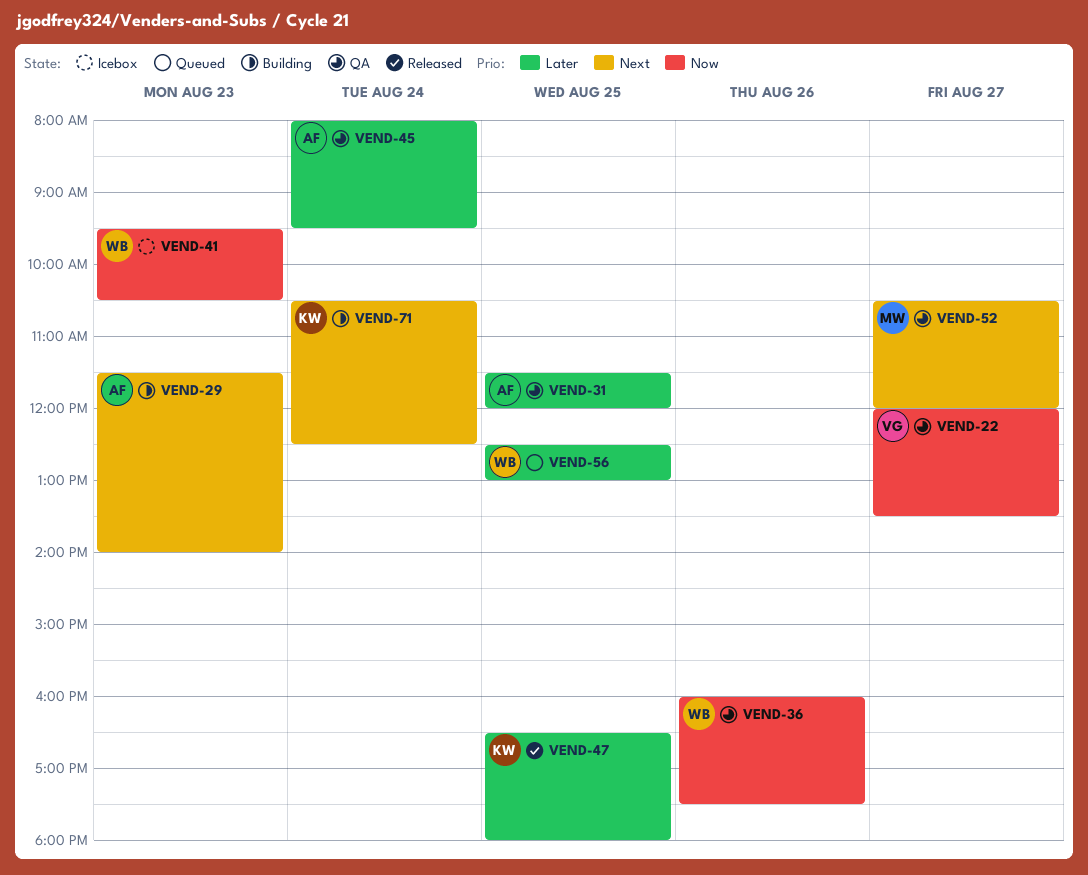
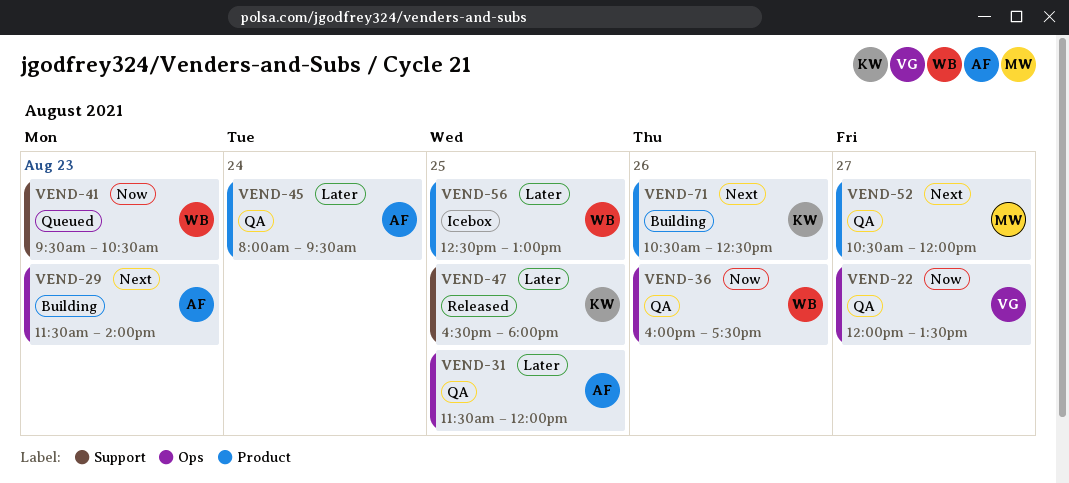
VEND-41, status: Icebox -> Queued
VEND-56, status: Queued -> Icebox
VEND-71, day: Aug 24 -> Aug 26

